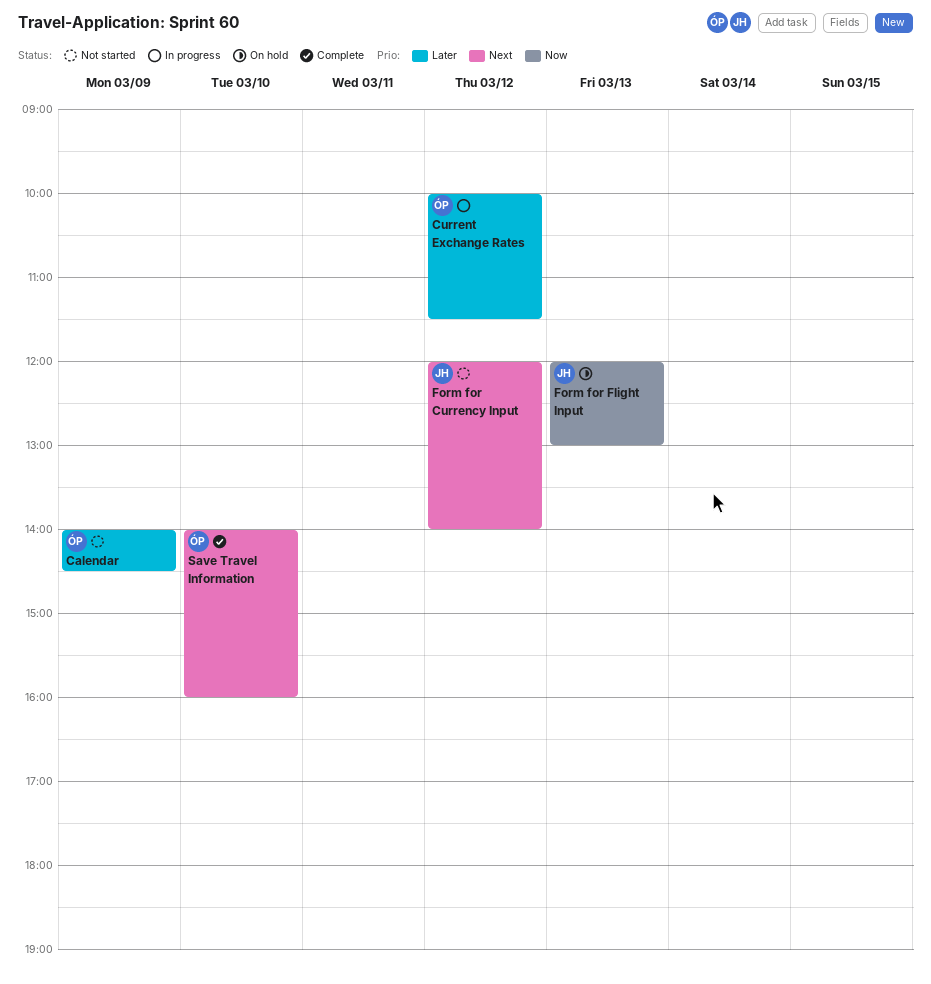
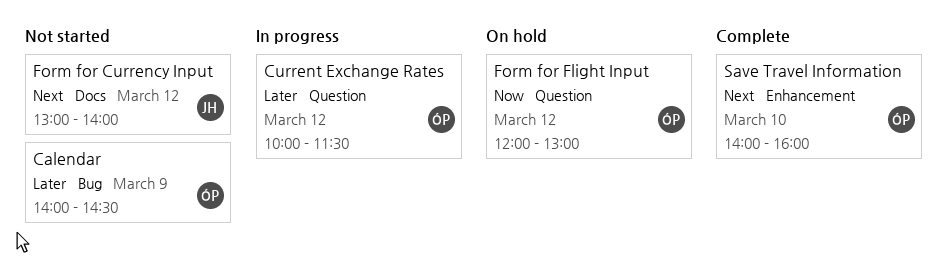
Form for Currency Input, begins: 12:00 -> 13:00
Form for Flight Input, owner: JH -> ÓP
Form for Flight Input, day: Mar 13 -> Mar 12

